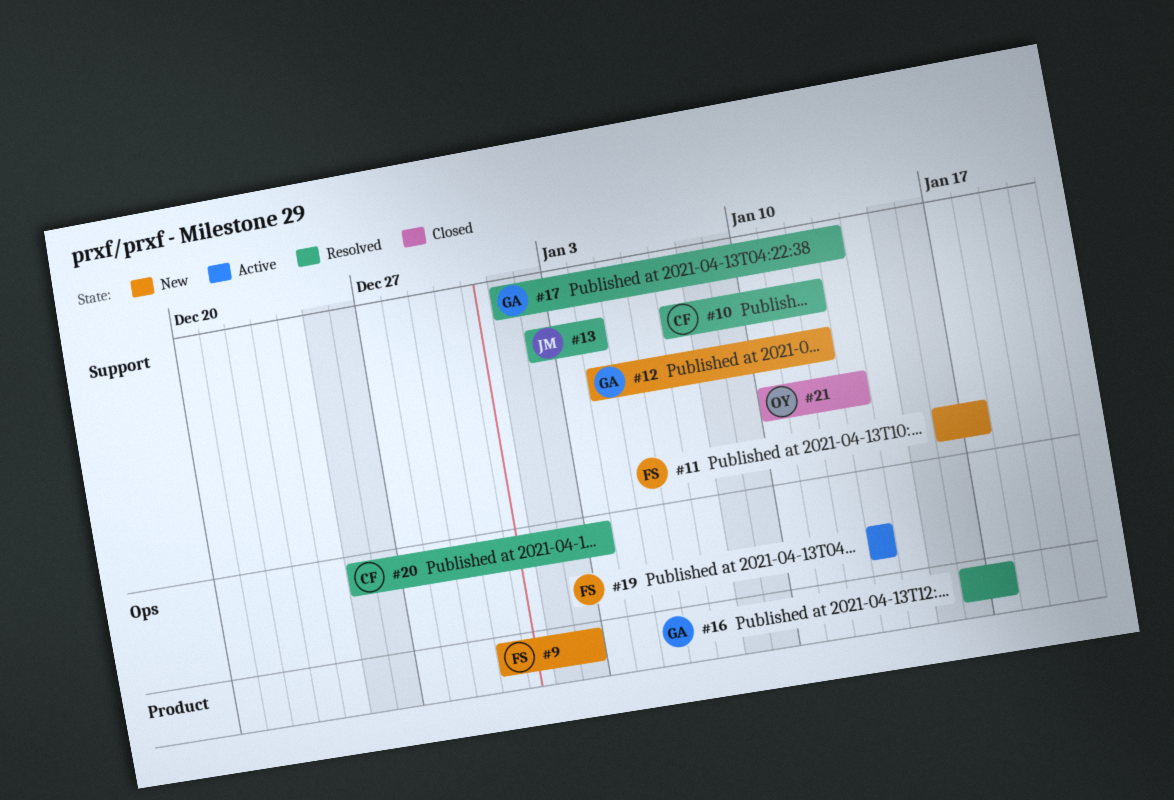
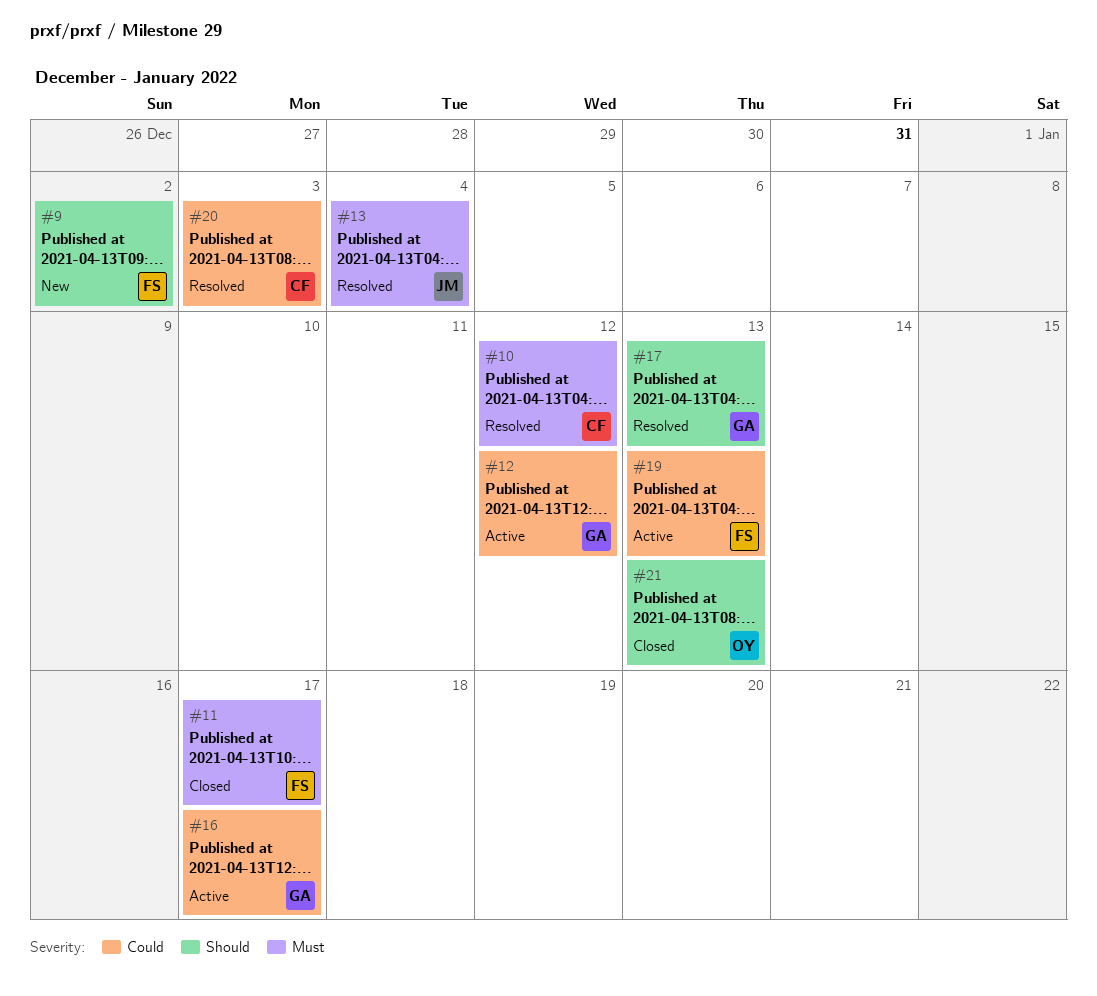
#11, status: New -> Closed
#12, status: New -> Active
#16, status: Resolved -> Active

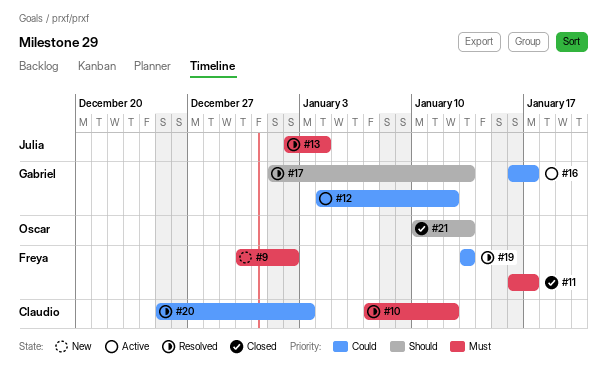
#9, priority: Should -> Must
#19, status: Active -> Resolved

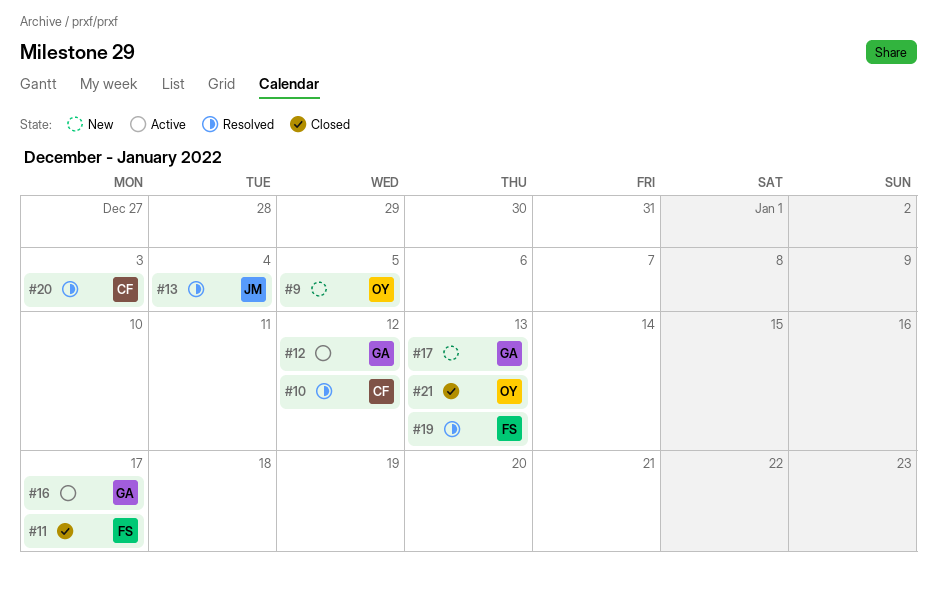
#9, owner: Freya -> Oscar
#9, due: Jan 2 -> Jan 5
#17, status: Resolved -> New

